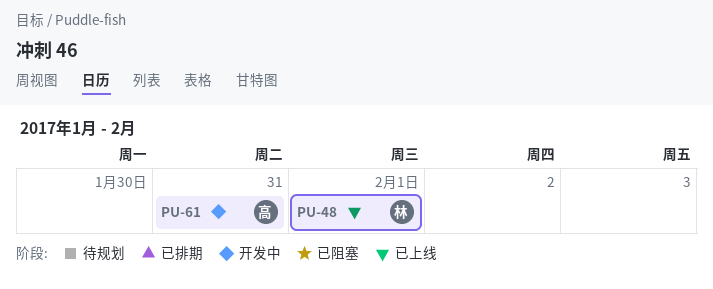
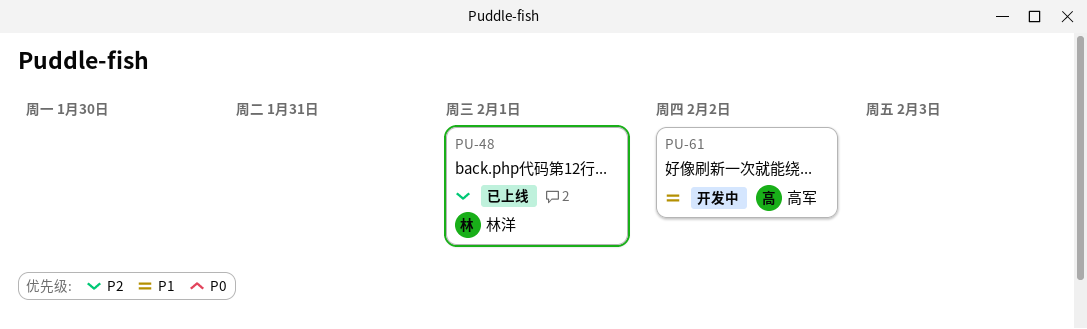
PU-61, due: Jan 31 -> Feb 2

